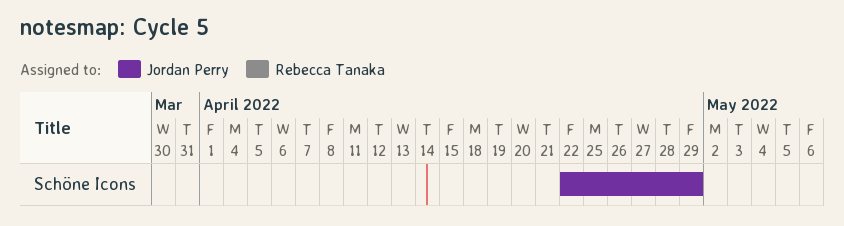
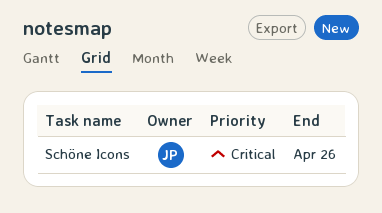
Schöne Icons, due: Apr 29 -> Apr 26

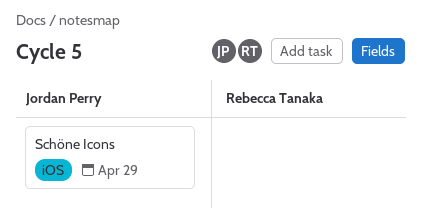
Schöne Icons, due: Apr 26 -> Apr 29

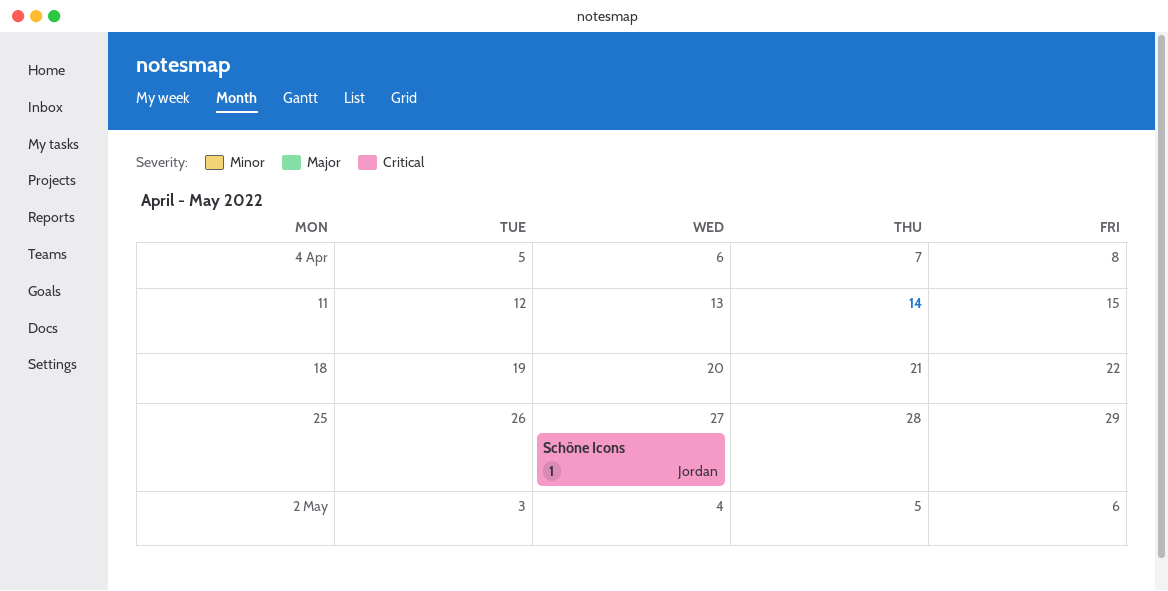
Schöne Icons, due: Apr 29 -> Apr 27

